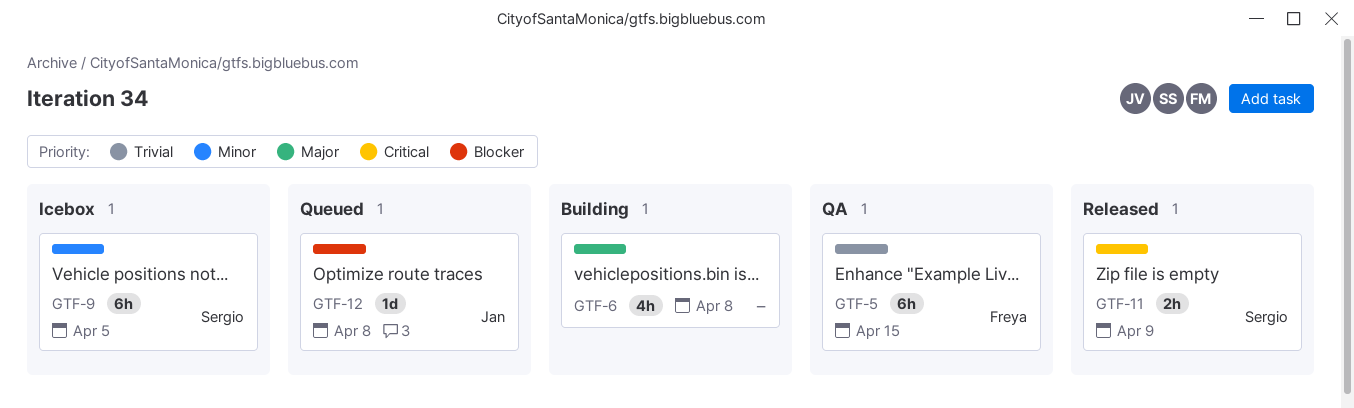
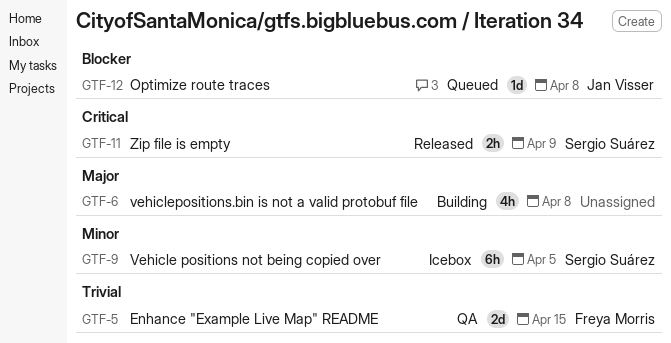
GTF-5, estimate: 6h -> 2d

